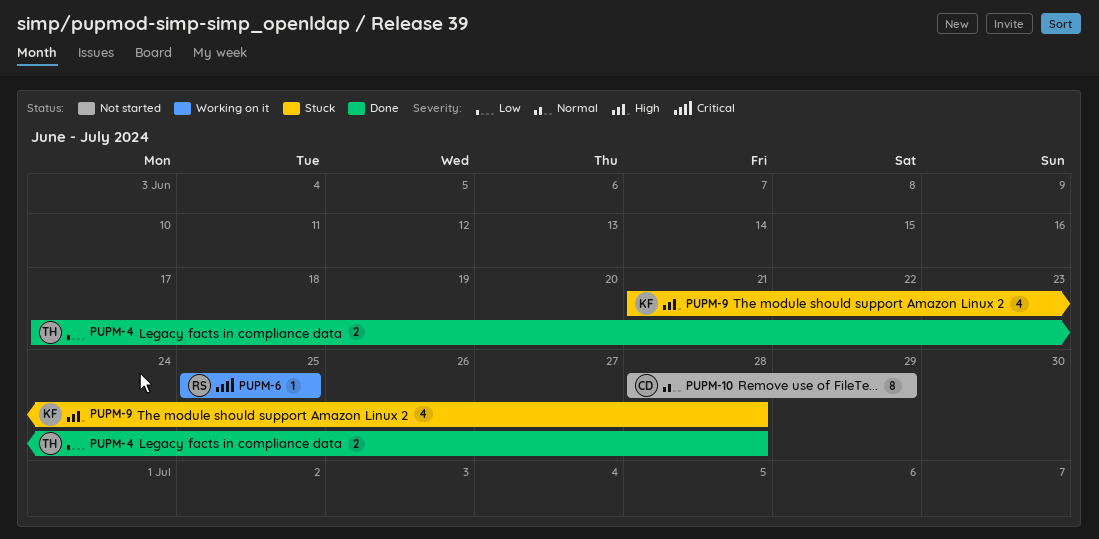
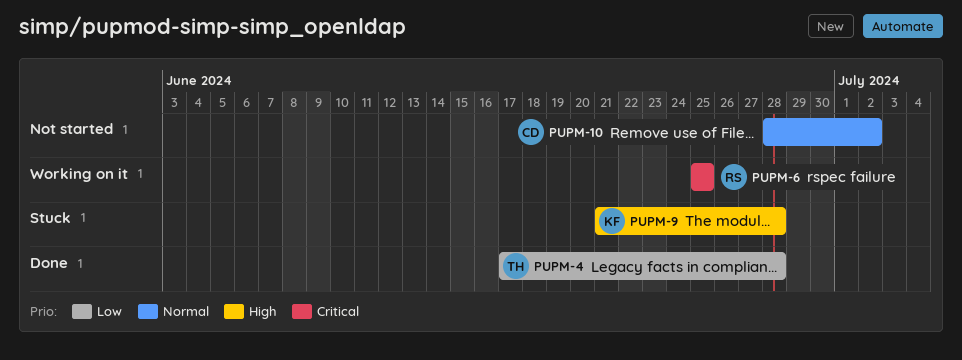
PUPM-10, due: Jun 29 -> Jul 2

